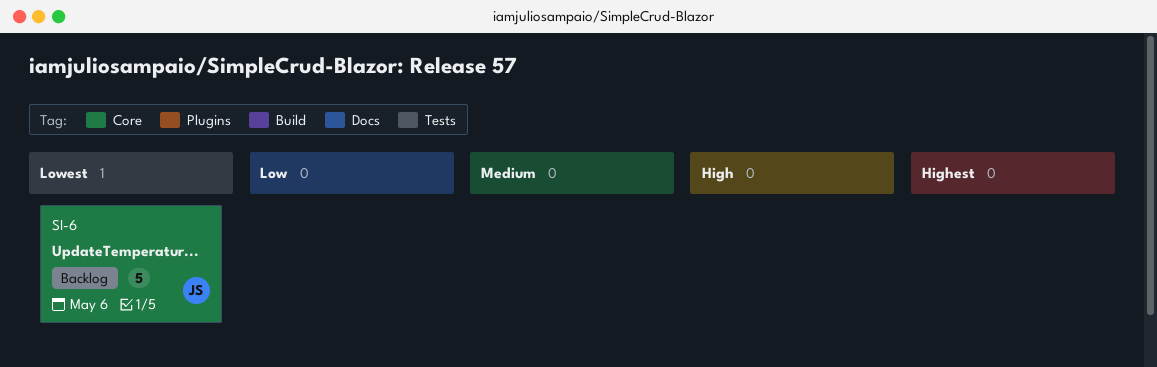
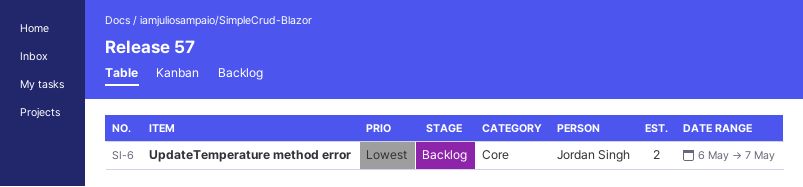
SI-6, estimate: 5 -> 2
SI-6, due: May 6 -> May 7

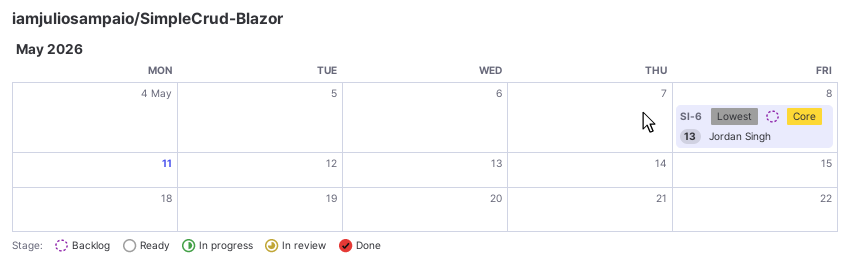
SI-6, estimate: 2 -> 13
SI-6, due: May 7 -> May 8

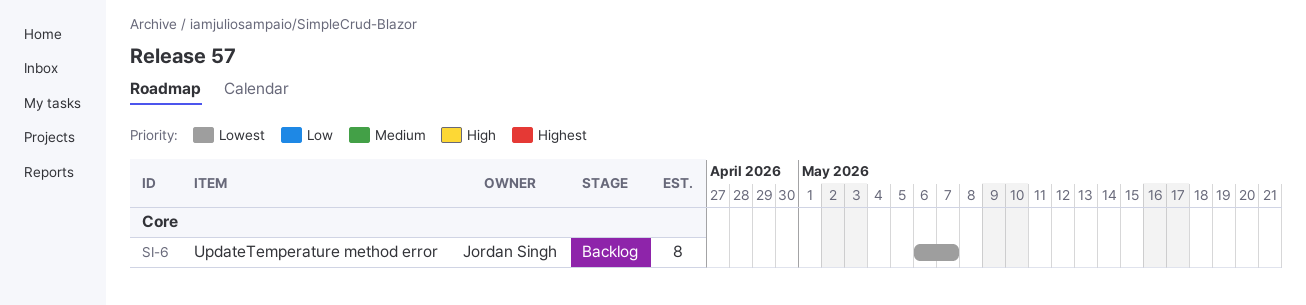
SI-6, estimate: 13 -> 8
SI-6, due: May 8 -> May 7

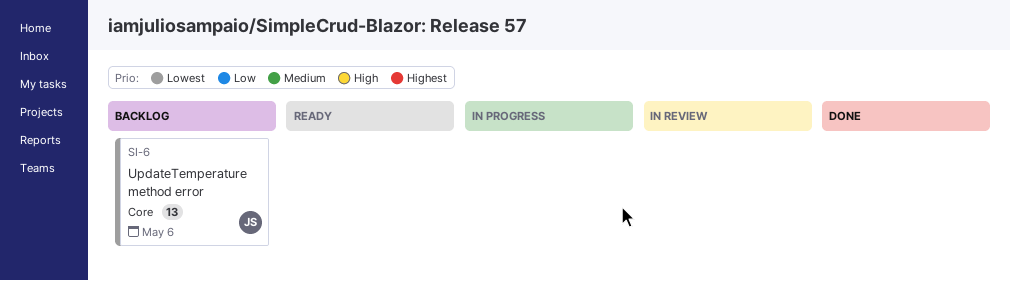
SI-6, estimate: 8 -> 13
SI-6, due: May 7 -> May 6

